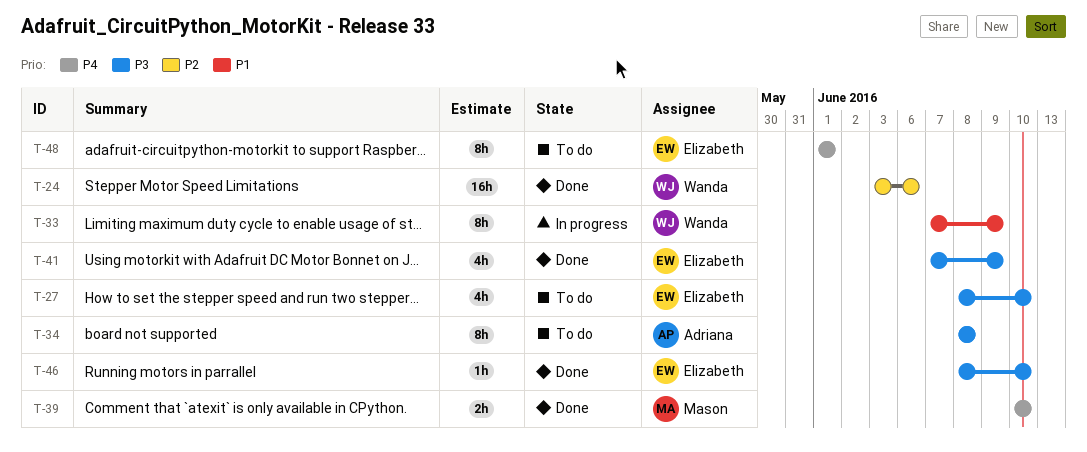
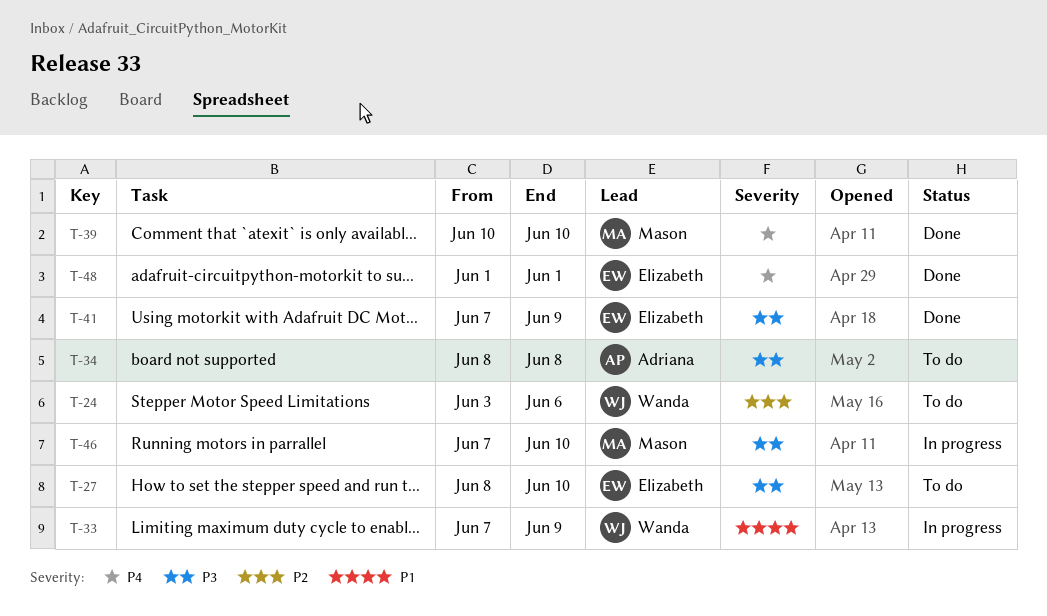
T-24, status: Done -> To do
T-46, status: Done -> In progress
T-46, owner: Elizabeth -> Mason
T-46, start: Jun 8 -> Jun 7
T-48, status: To do -> Done

